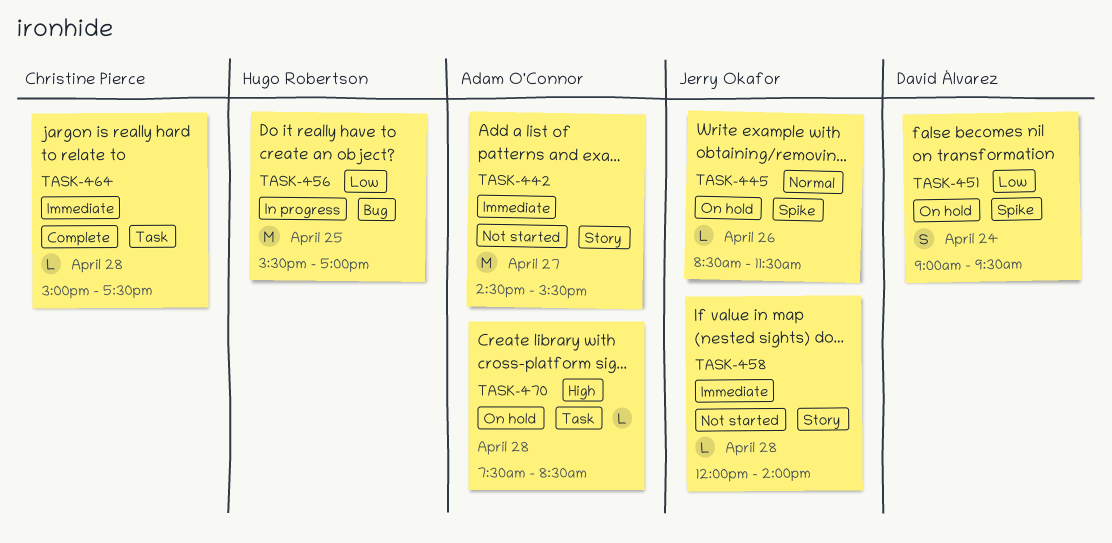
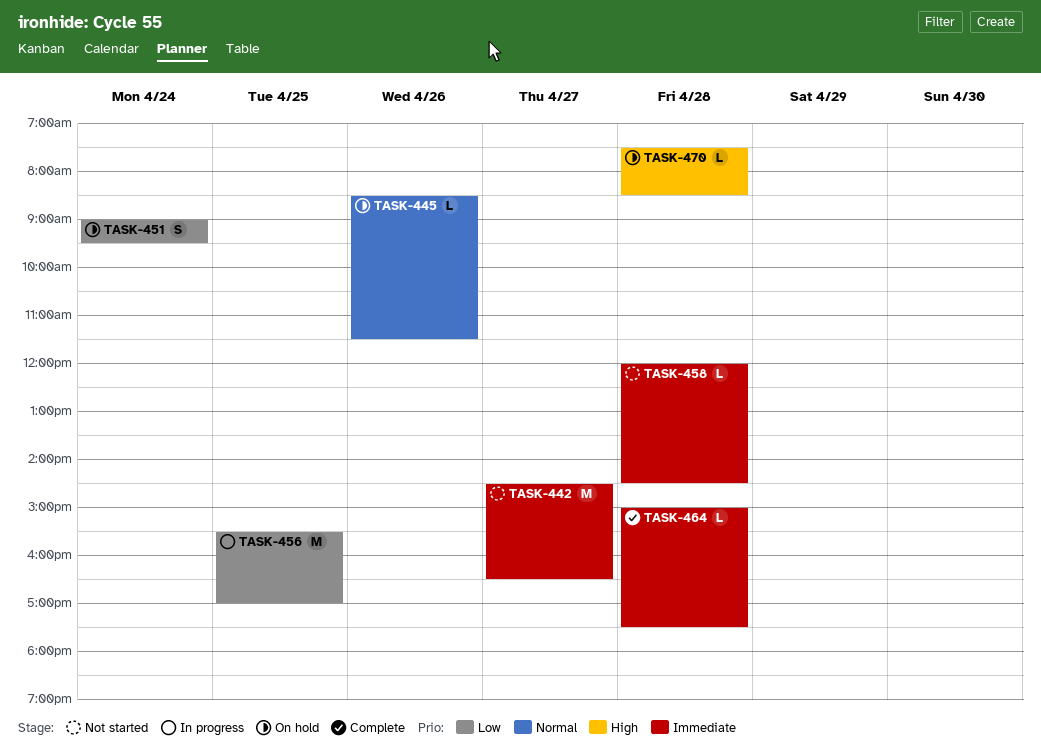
TASK-442, ends: 15:30 -> 16:30
TASK-458, ends: 14:00 -> 14:30

